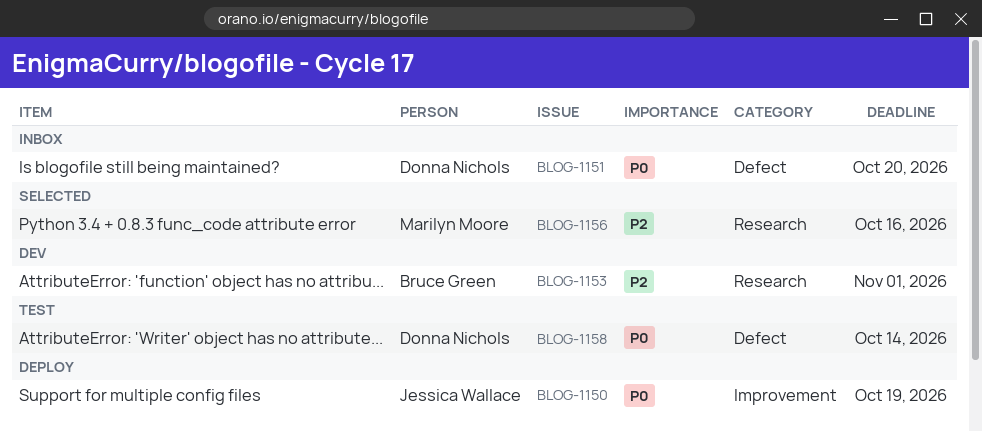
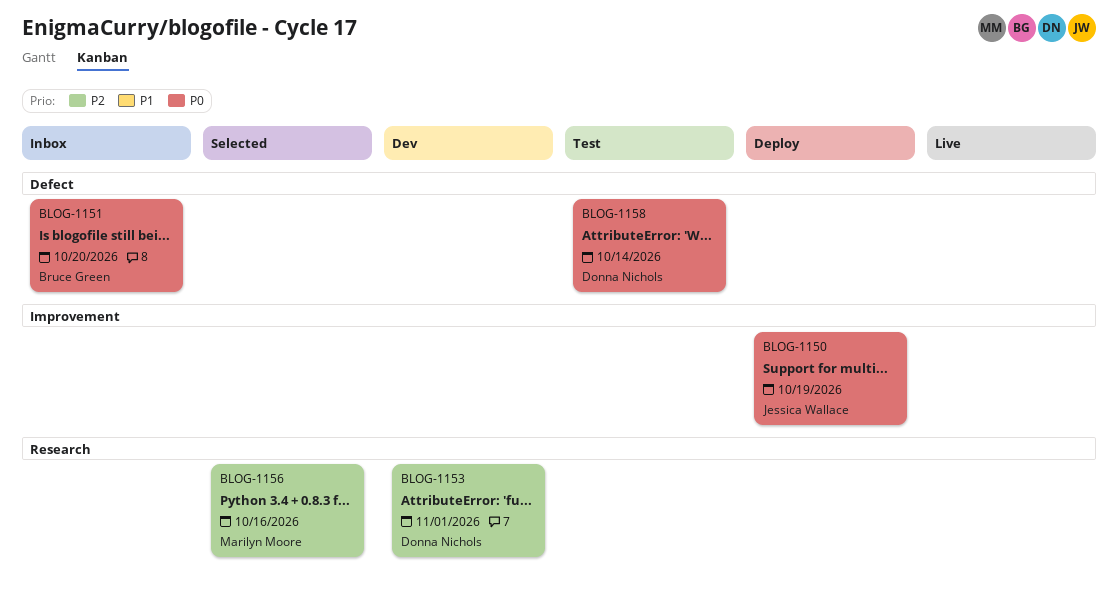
BLOG-1151, owner: Donna Nichols -> Bruce Green
BLOG-1153, owner: Bruce Green -> Donna Nichols

